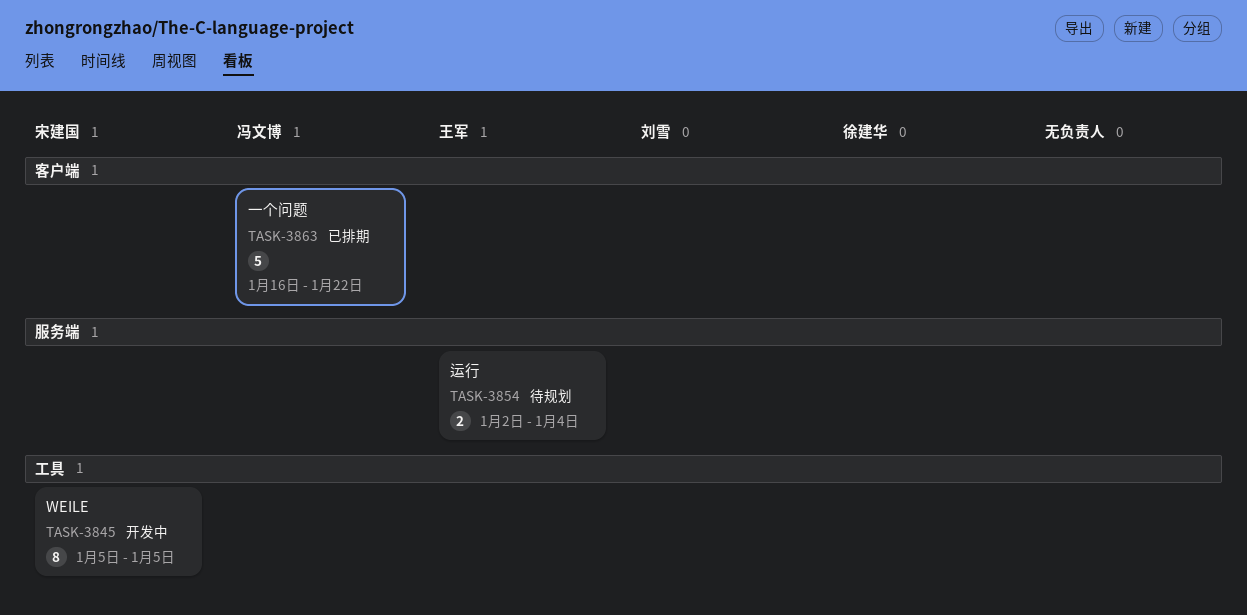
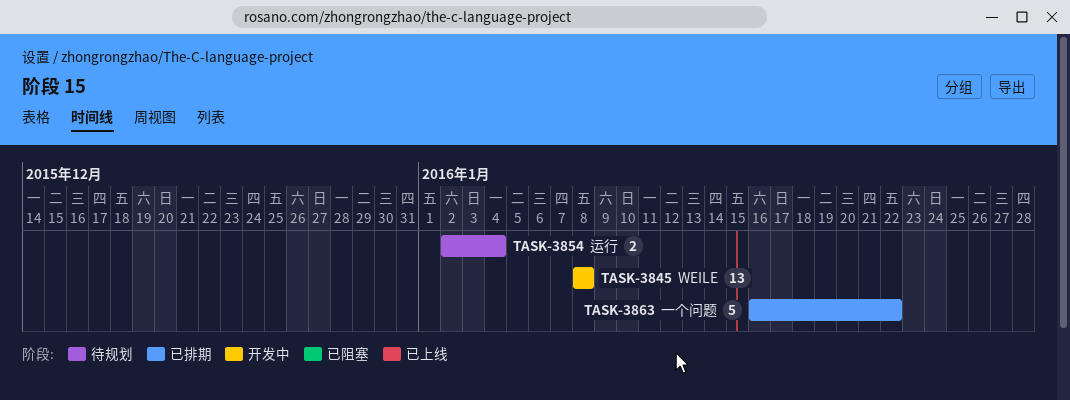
TASK-3845, estimate: 8 -> 13
TASK-3845, start: Jan 5 -> Jan 8
TASK-3845, due: Jan 5 -> Jan 8

